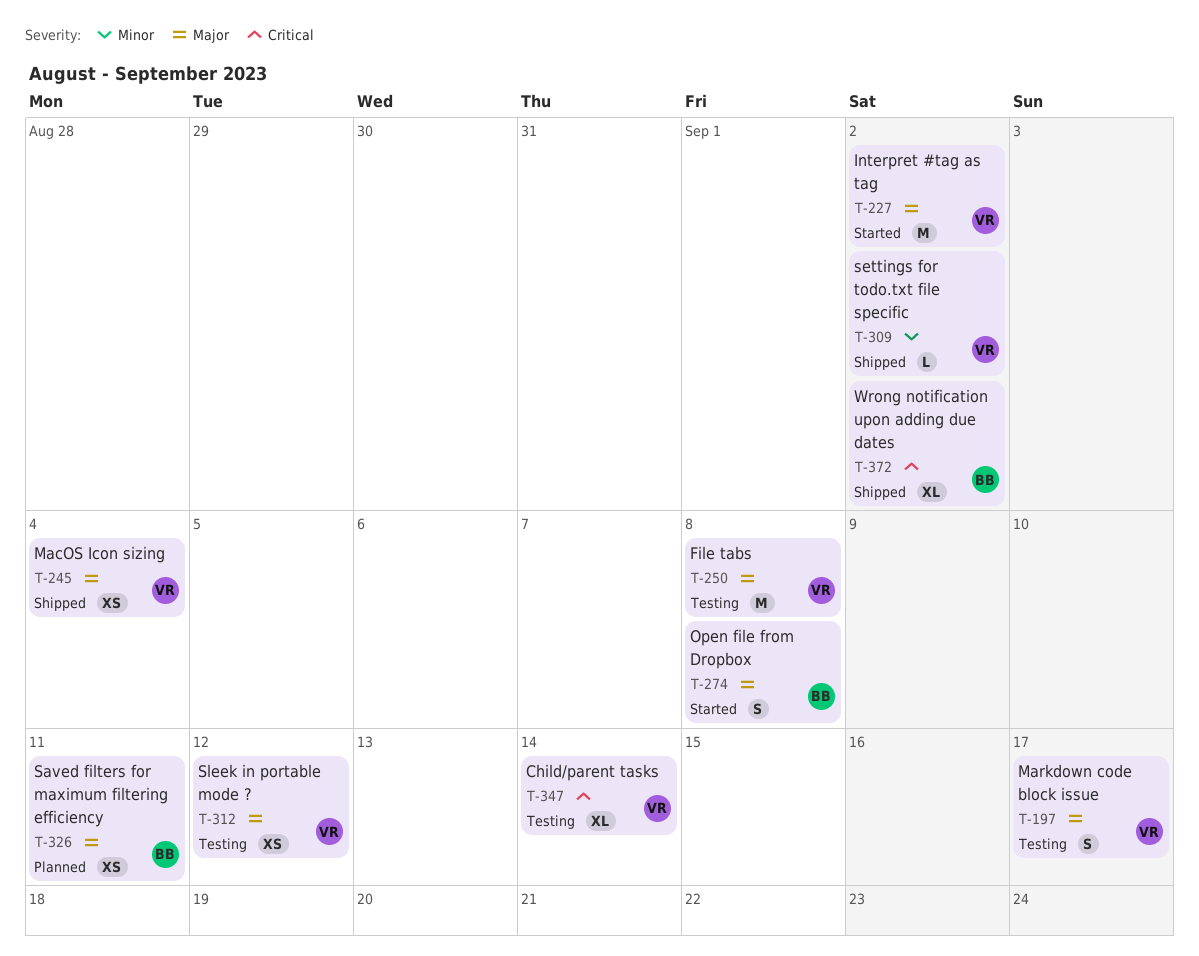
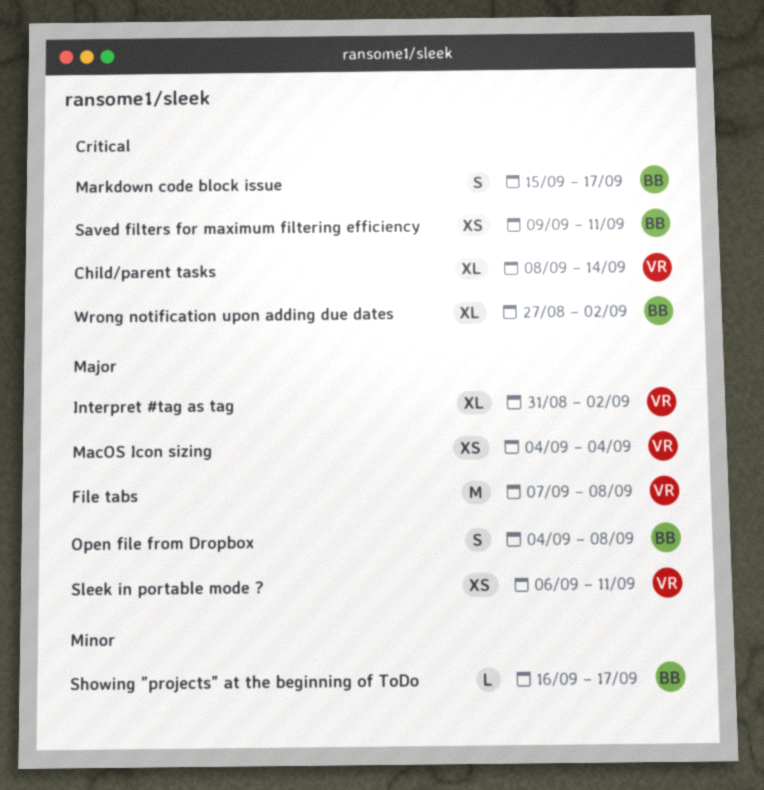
Interpret #tag as tag, estimate: M -> XL
Markdown code block issue, owner: VR -> BB
Markdown code block issue, priority: Major -> Critical
Saved filters for maximum filtering efficiency, priority: Major -> Critical
settings for todo.txt file specific: present -> none
Showing "projects" at the beginning of ToDo: none -> present
Sleek in portable mode ?, due: Sep 12 -> Sep 11

